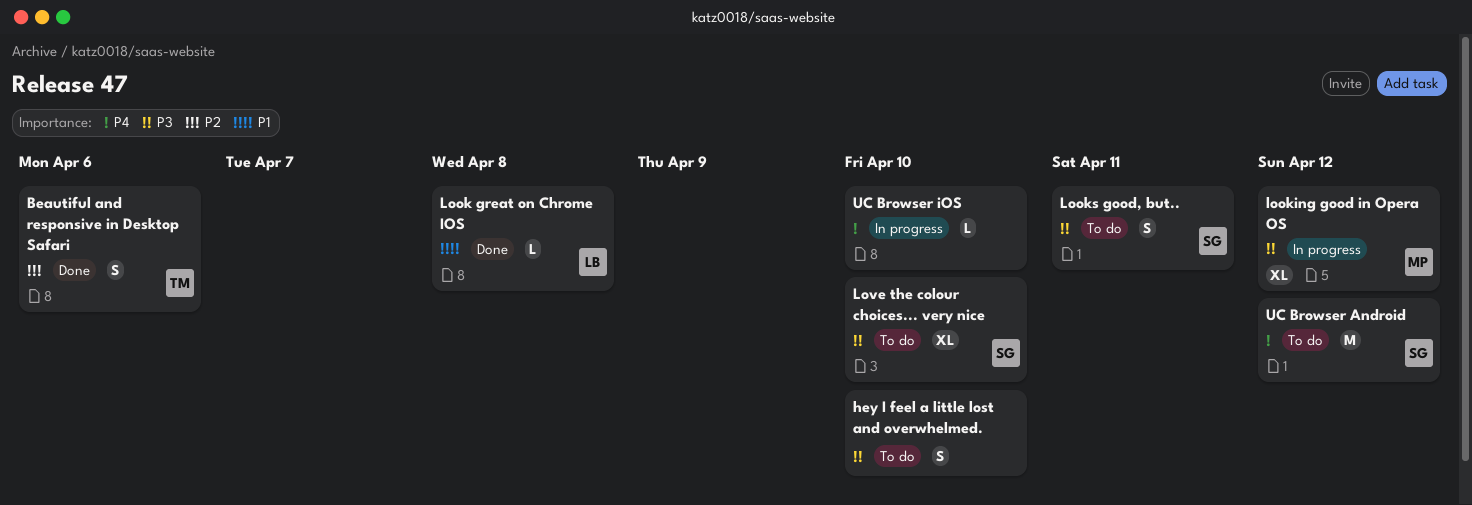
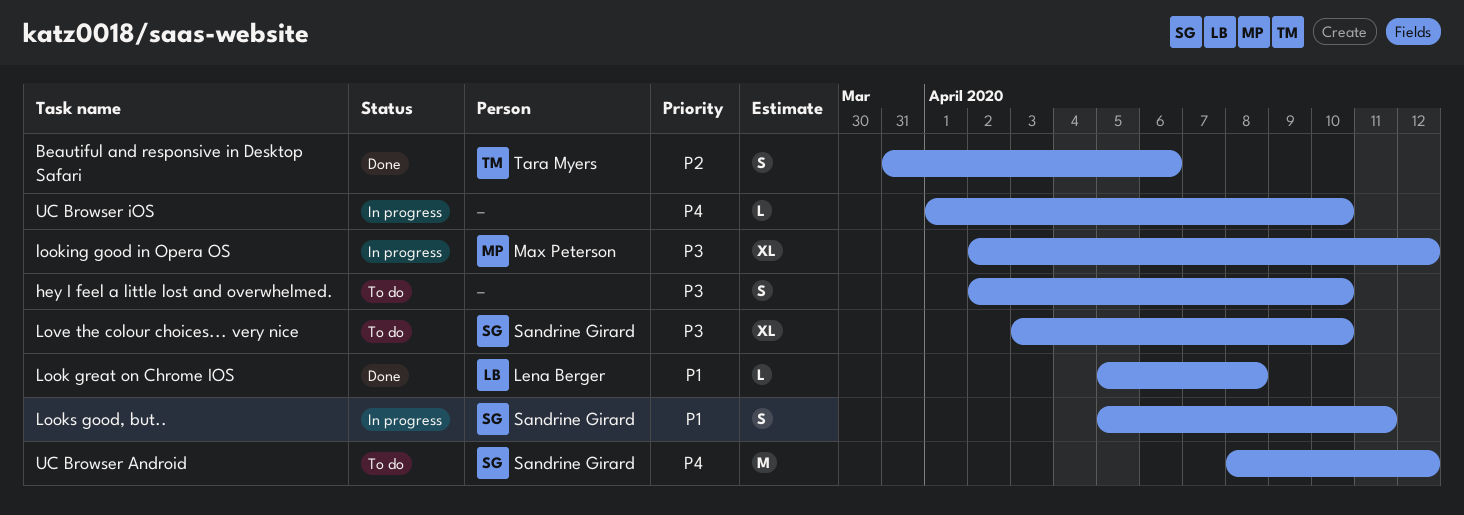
Looks good, but.., status: To do -> In progress
Looks good, but.., priority: P3 -> P1

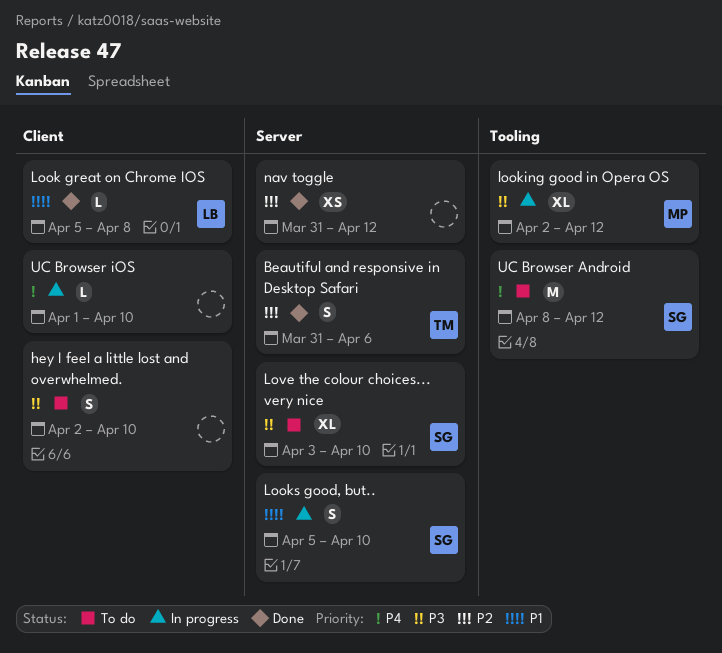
Looks good, but.., due: Apr 11 -> Apr 10
nav toggle: none -> present

